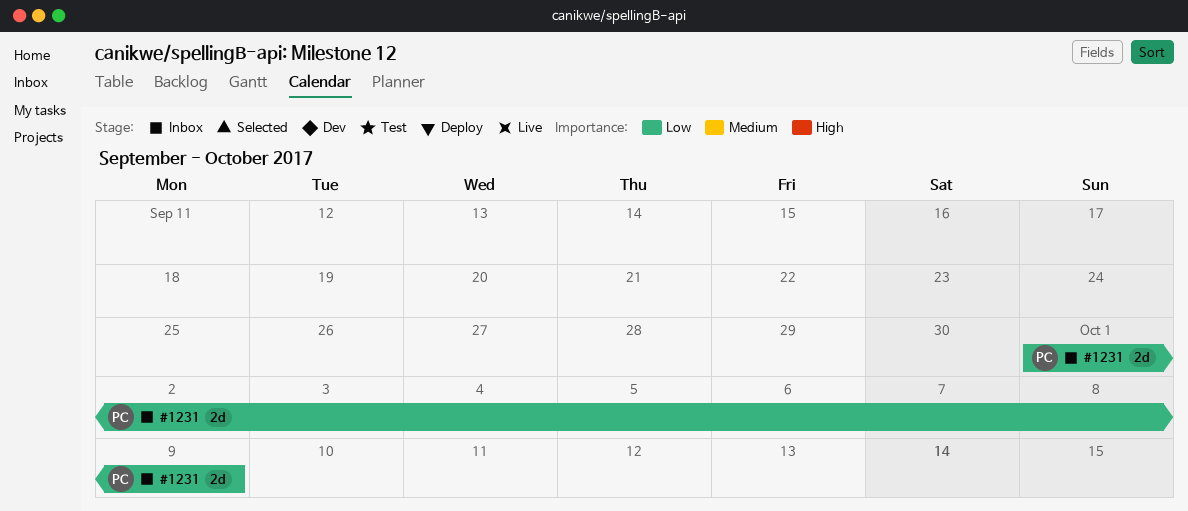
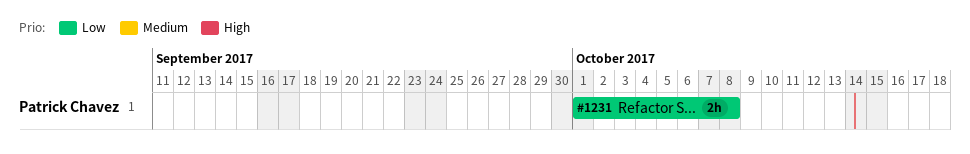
#1231, estimate: 2d -> 2h
#1231, due: Oct 9 -> Oct 8

